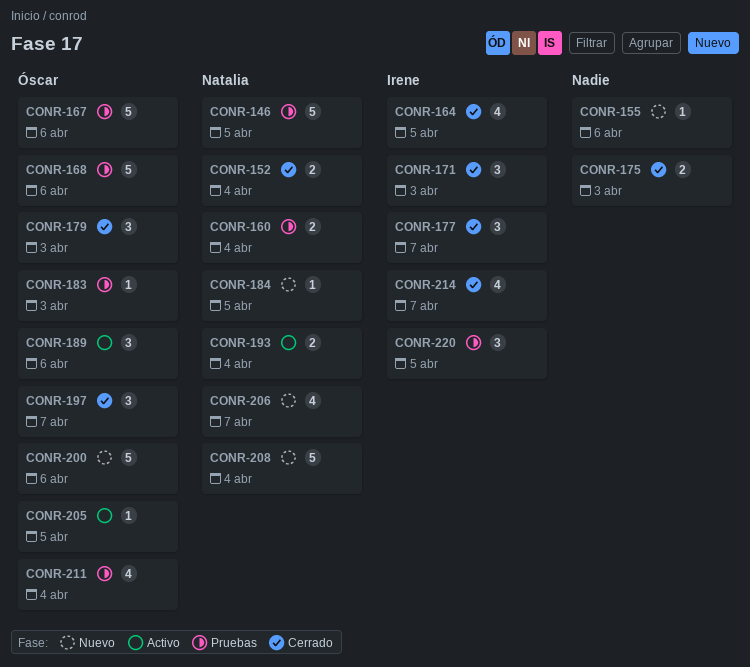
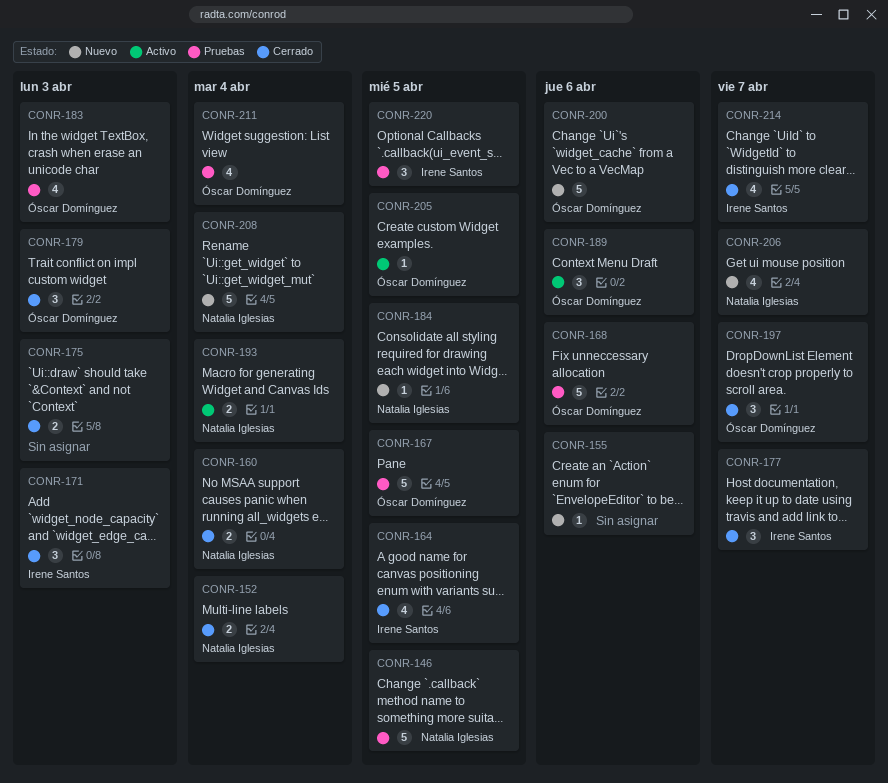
CONR-160, status: Pruebas -> Cerrado
CONR-167, due: Apr 6 -> Apr 5
CONR-183, estimate: 1 -> 4

